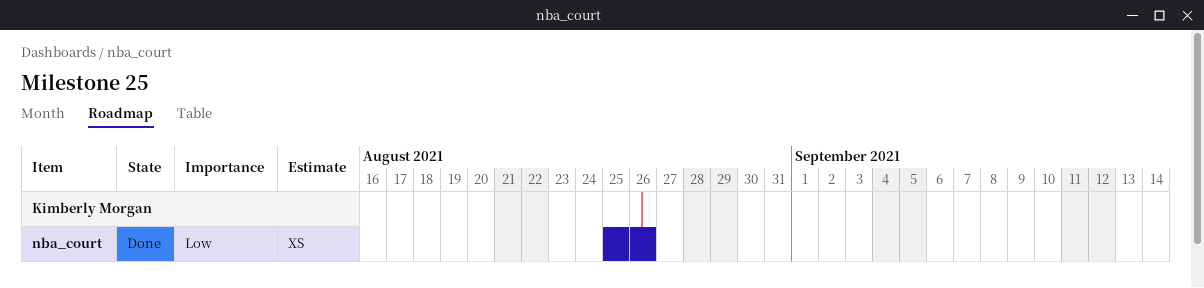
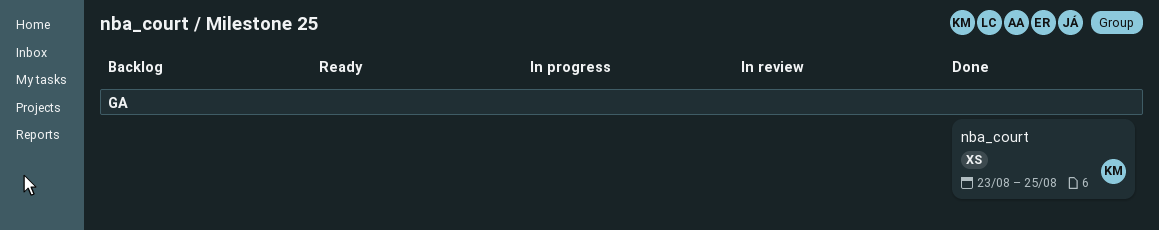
nba_court, start: Aug 25 -> Aug 23
nba_court, due: Aug 26 -> Aug 25

